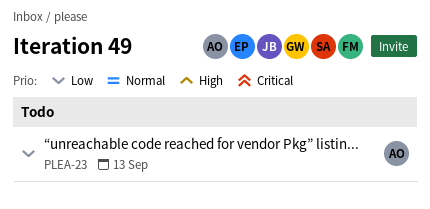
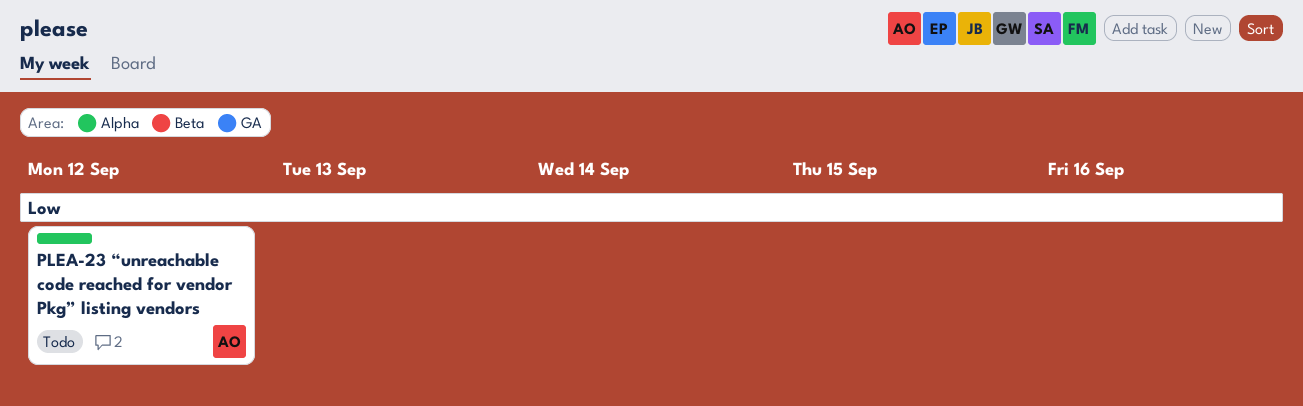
PLEA-23, due: Sep 13 -> Sep 12

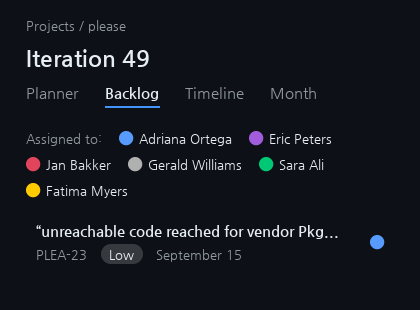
PLEA-23, due: Sep 12 -> Sep 15

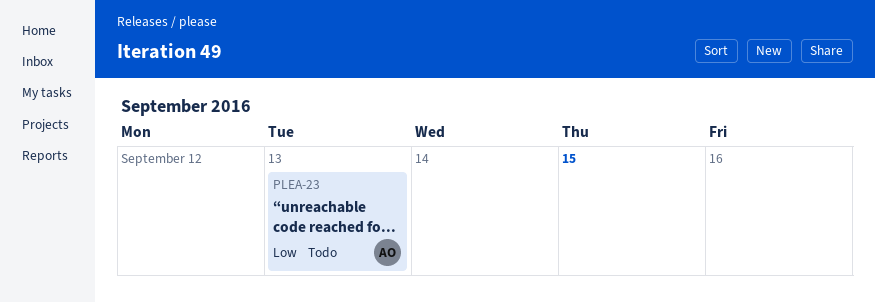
PLEA-23, due: Sep 15 -> Sep 13

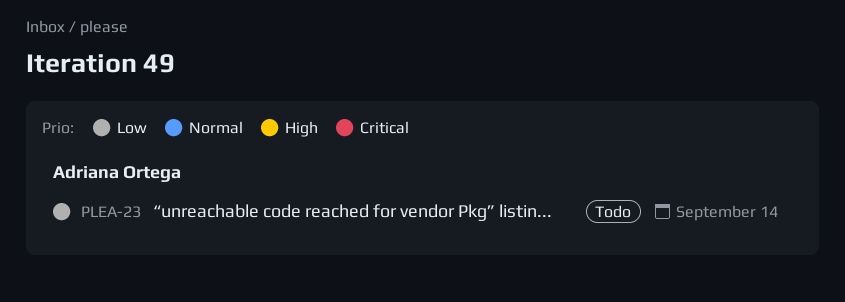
PLEA-23, due: Sep 13 -> Sep 14

